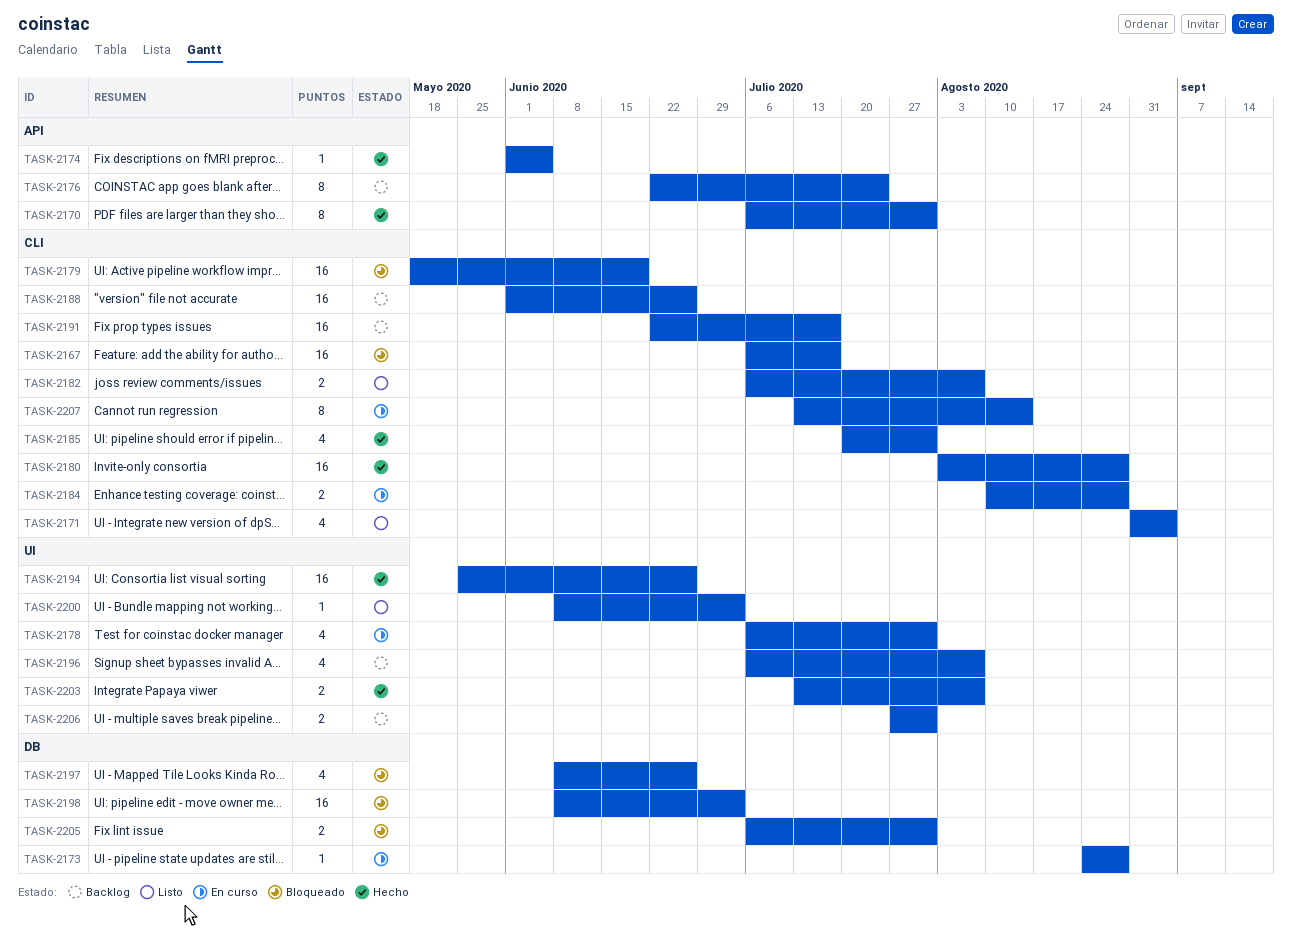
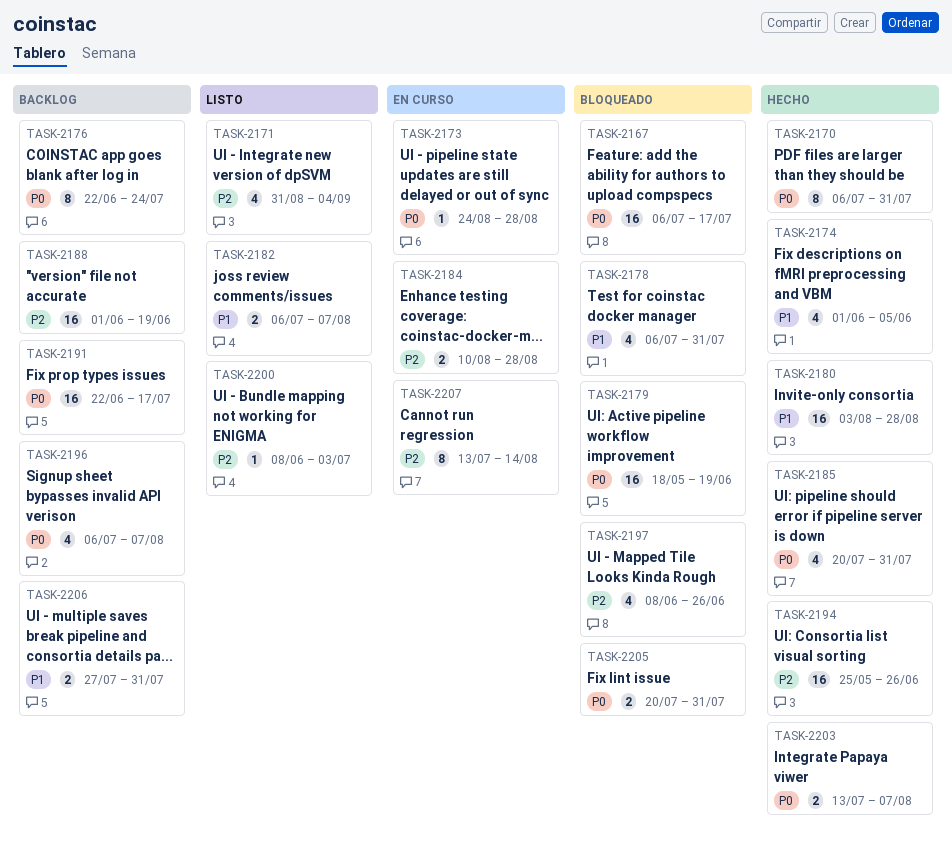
TASK-2174, estimate: 1 -> 4
TASK-2178, status: En curso -> Bloqueado
TASK-2188, due: Jun 26 -> Jun 19
TASK-2198: present -> none
TASK-2205, start: Jul 6 -> Jul 20

